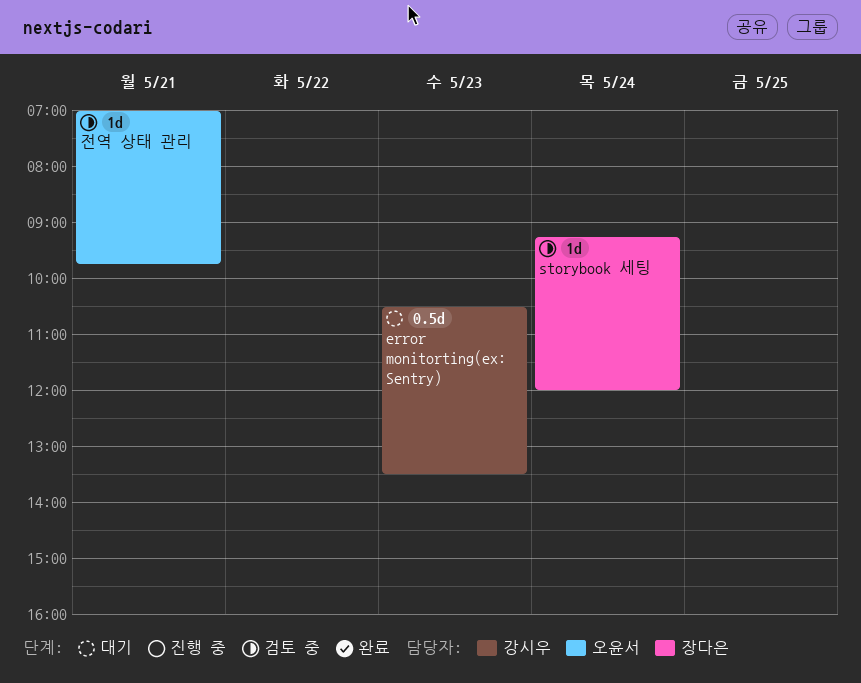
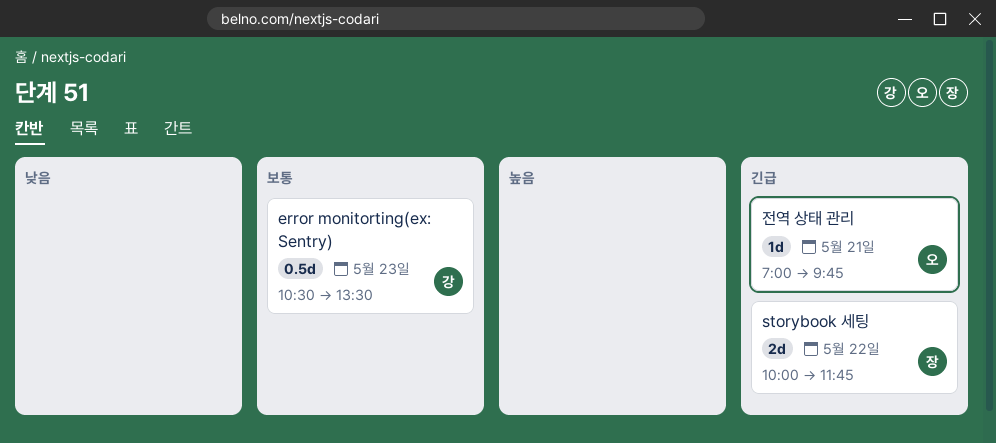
storybook 세팅, estimate: 1d -> 2d
storybook 세팅, day: May 24 -> May 22
storybook 세팅, begins: 09:15 -> 10:00
storybook 세팅, ends: 12:00 -> 11:45

